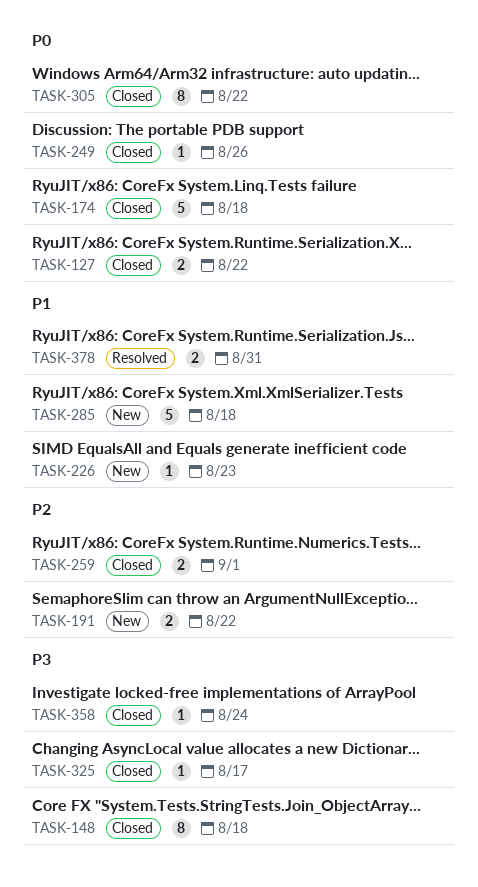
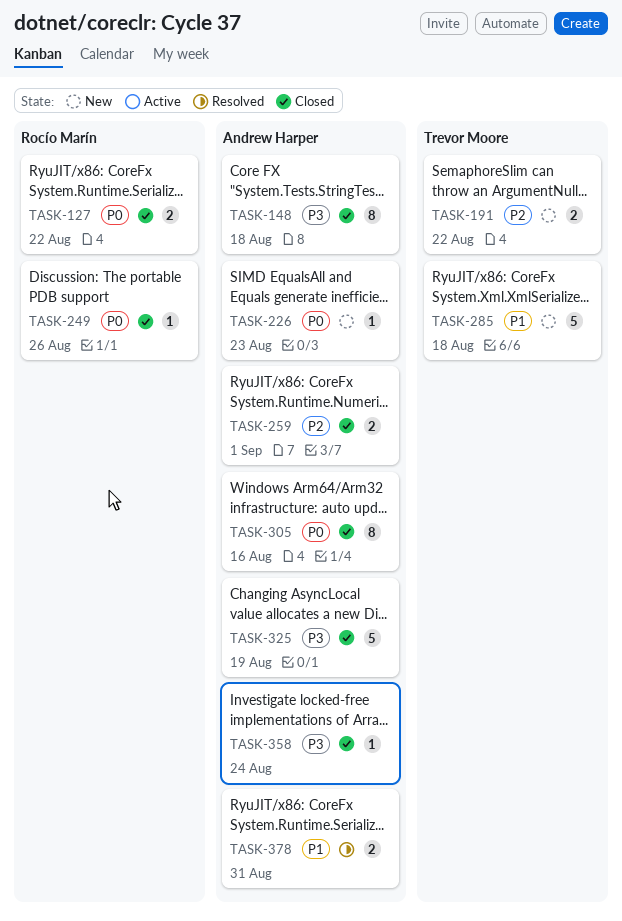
TASK-174: present -> none
TASK-226, priority: P1 -> P0
TASK-305, due: Aug 22 -> Aug 16
TASK-325, estimate: 1 -> 5
TASK-325, due: Aug 17 -> Aug 19

